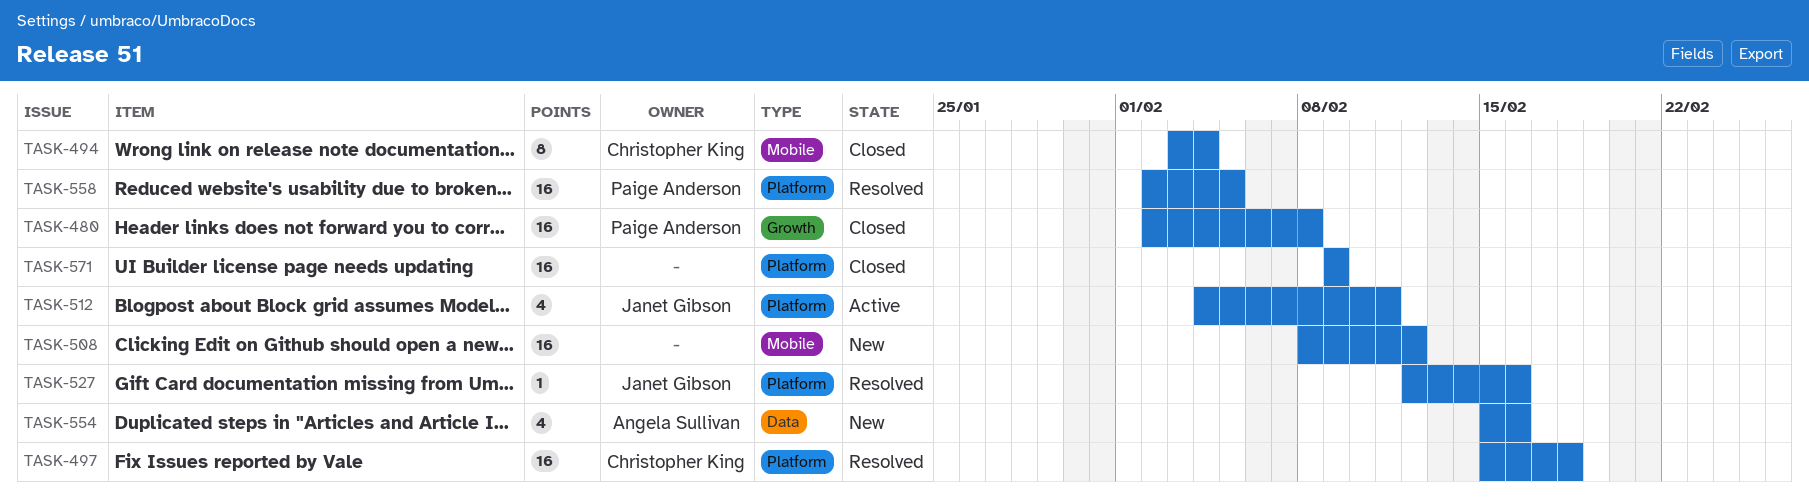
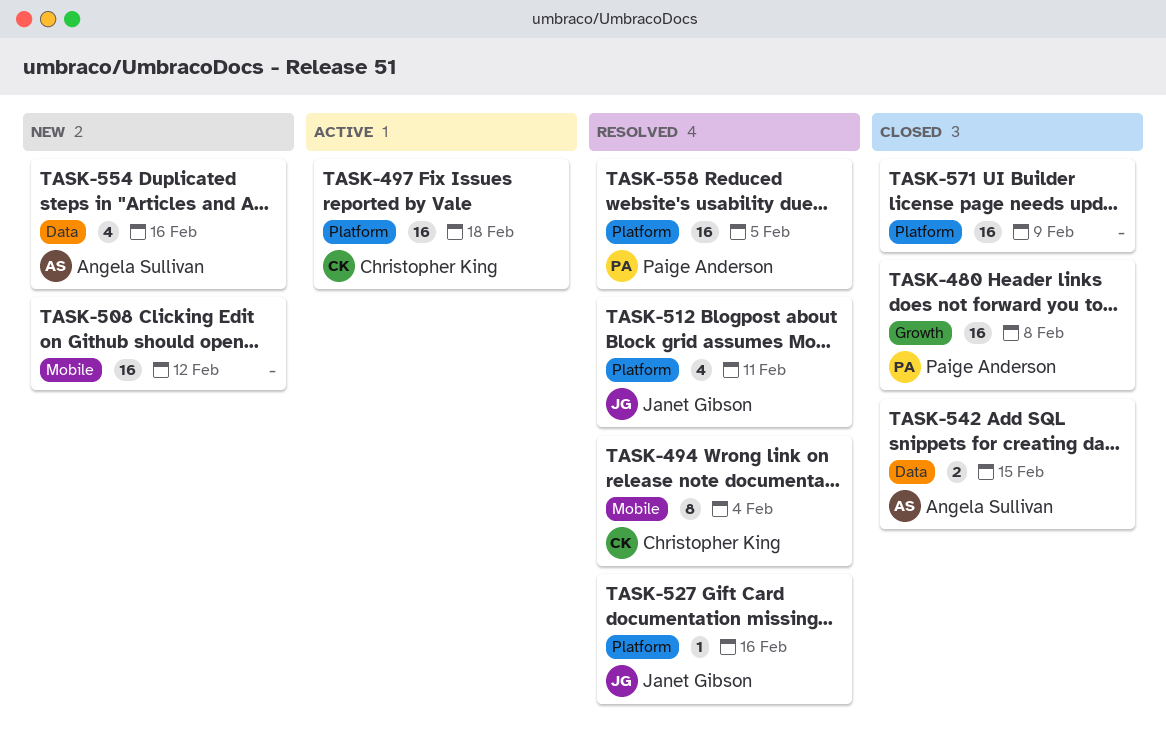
TASK-494, status: Closed -> Resolved
TASK-497, status: Resolved -> Active
TASK-512, status: Active -> Resolved
TASK-542: none -> present

